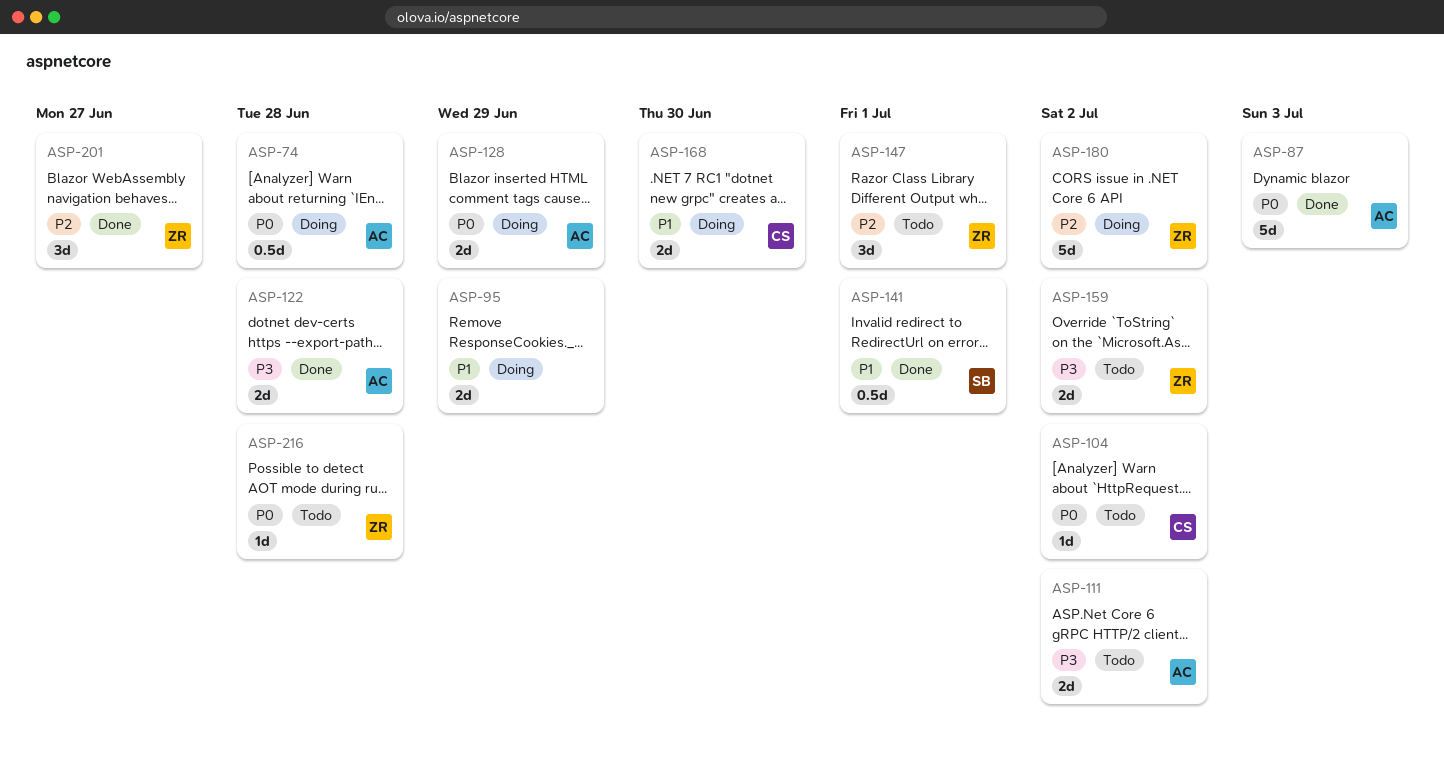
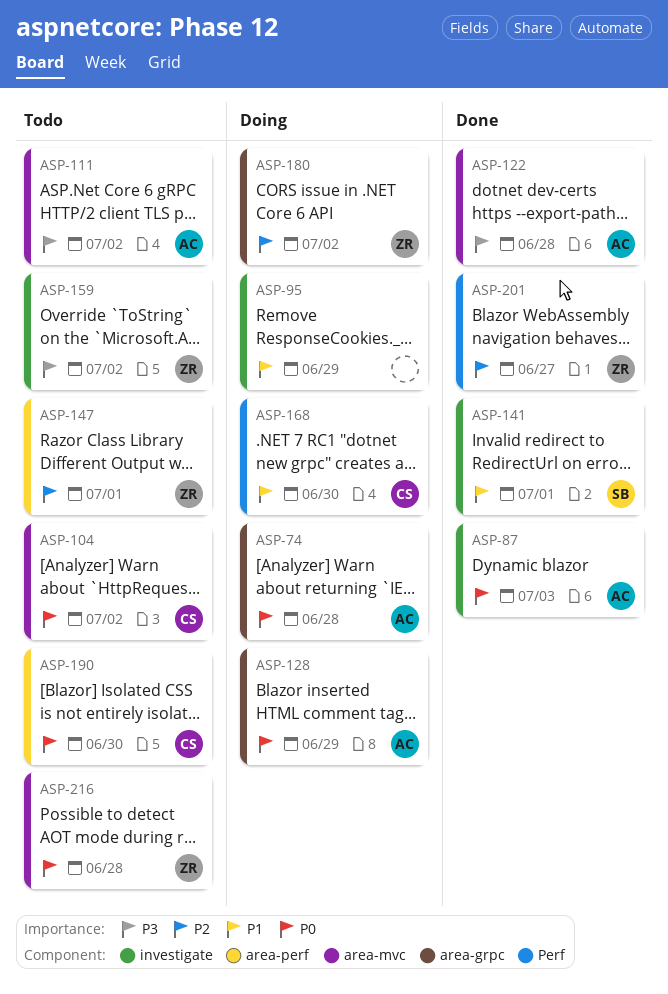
ASP-190: none -> present

